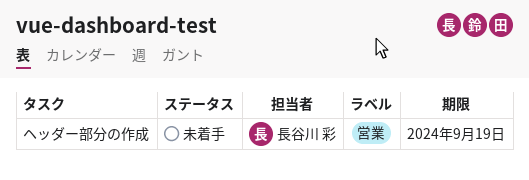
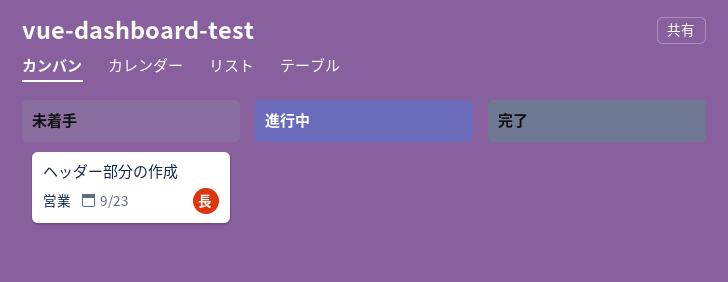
ヘッダー部分の作成, due: Sep 19 -> Sep 23

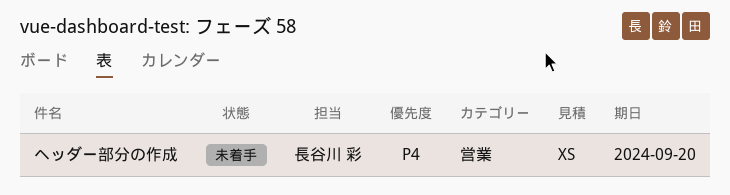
ヘッダー部分の作成, due: Sep 23 -> Sep 20

